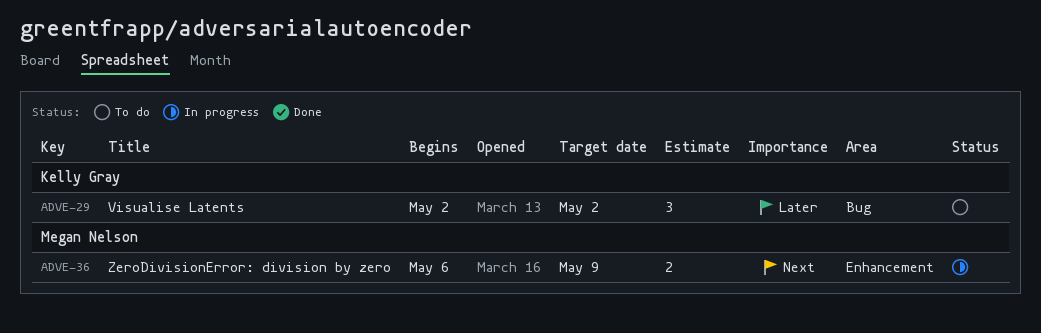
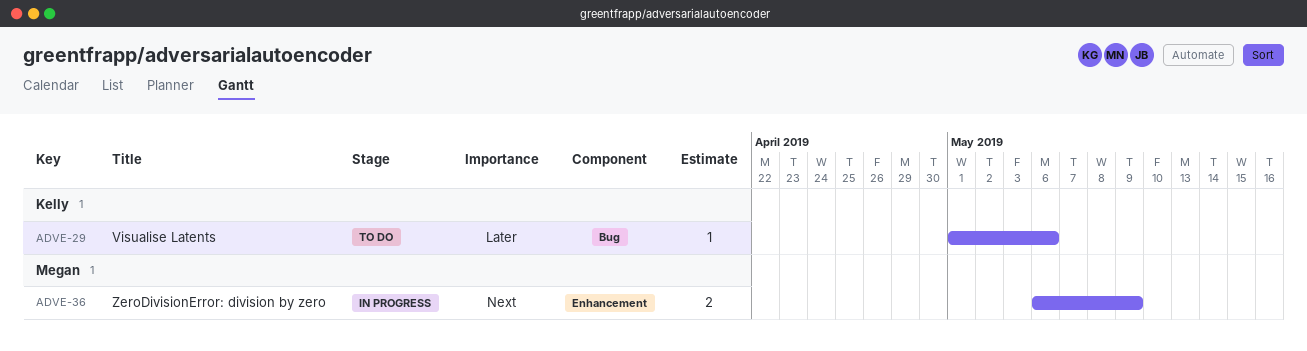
ADVE-29, estimate: 3 -> 1
ADVE-29, start: May 2 -> May 1
ADVE-29, due: May 2 -> May 6

